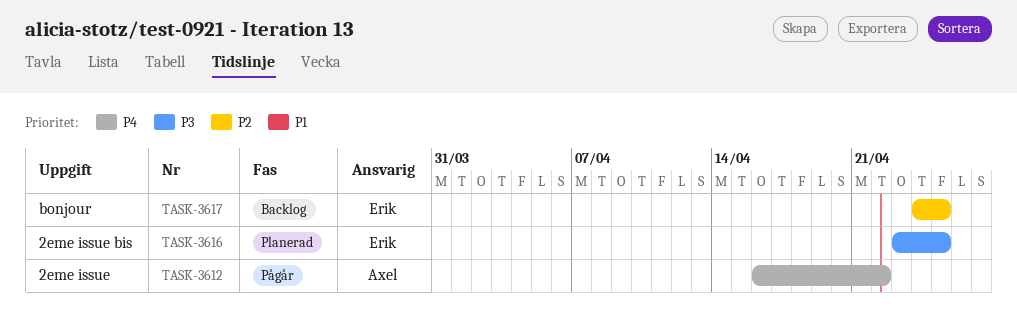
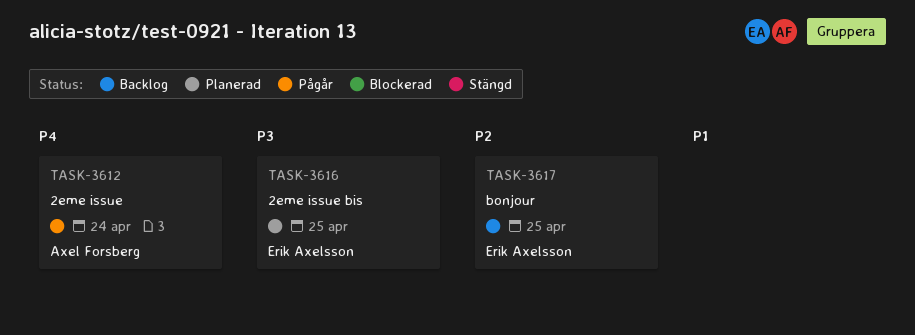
TASK-3612, due: Apr 22 -> Apr 24

